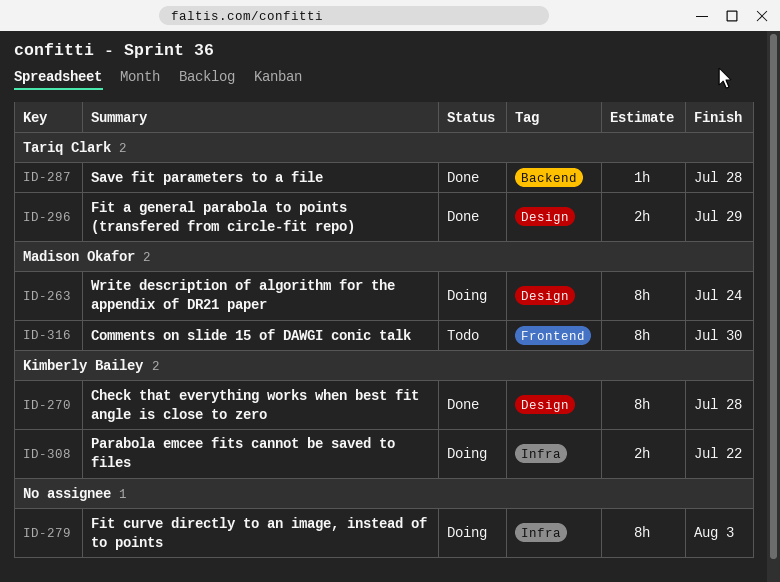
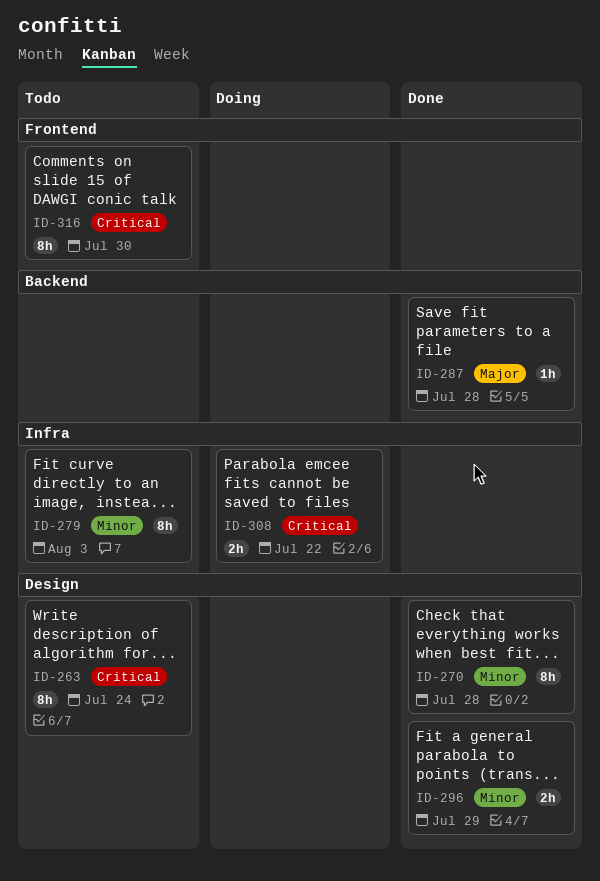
ID-263, status: Doing -> Todo
ID-279, status: Doing -> Todo

